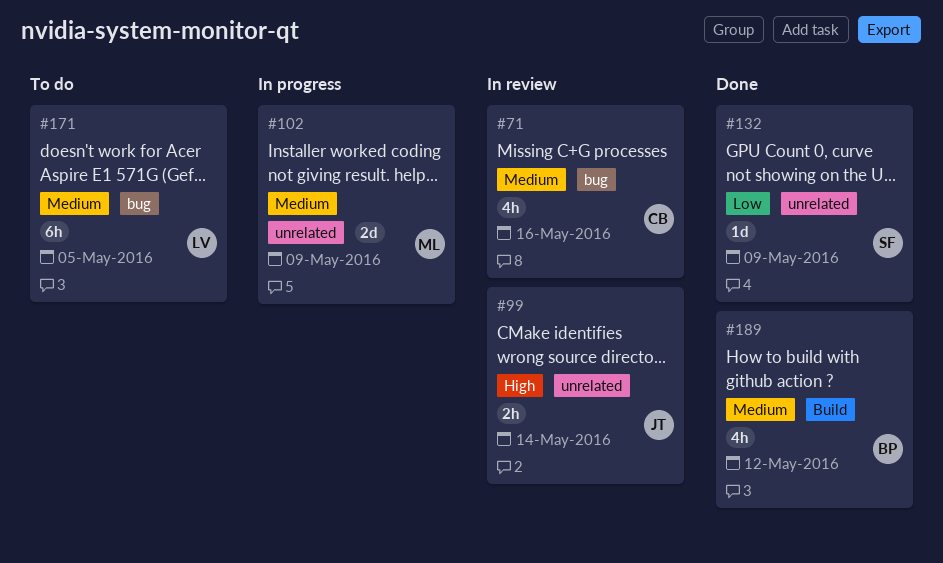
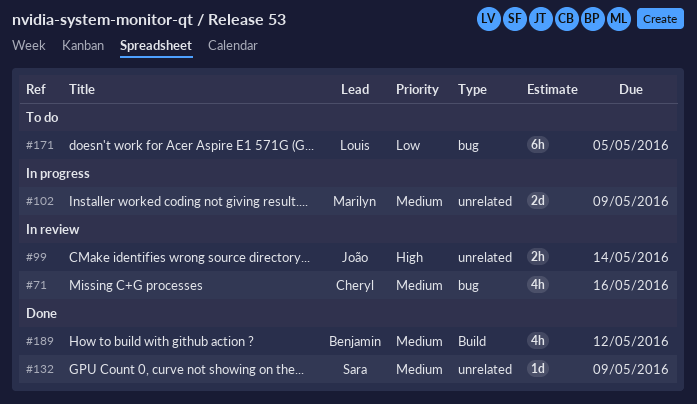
#132, priority: Low -> Medium
#171, priority: Medium -> Low

